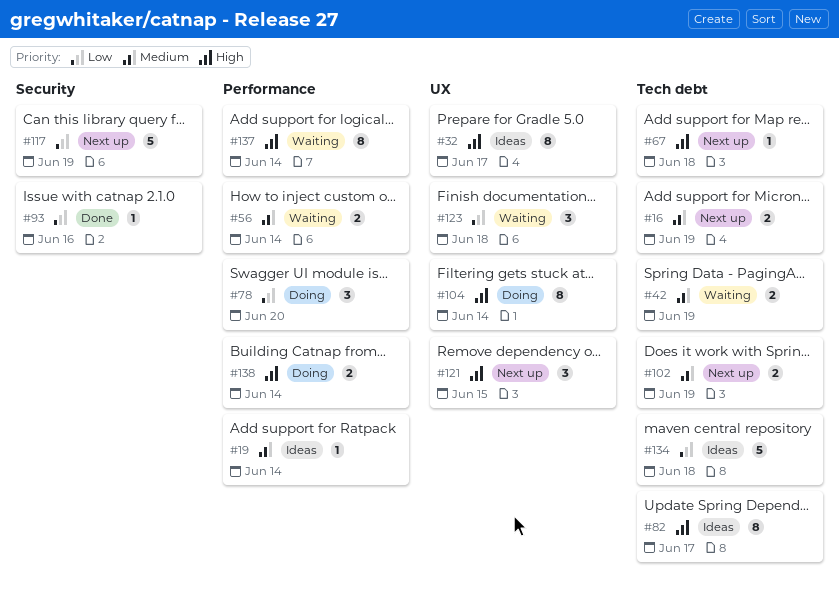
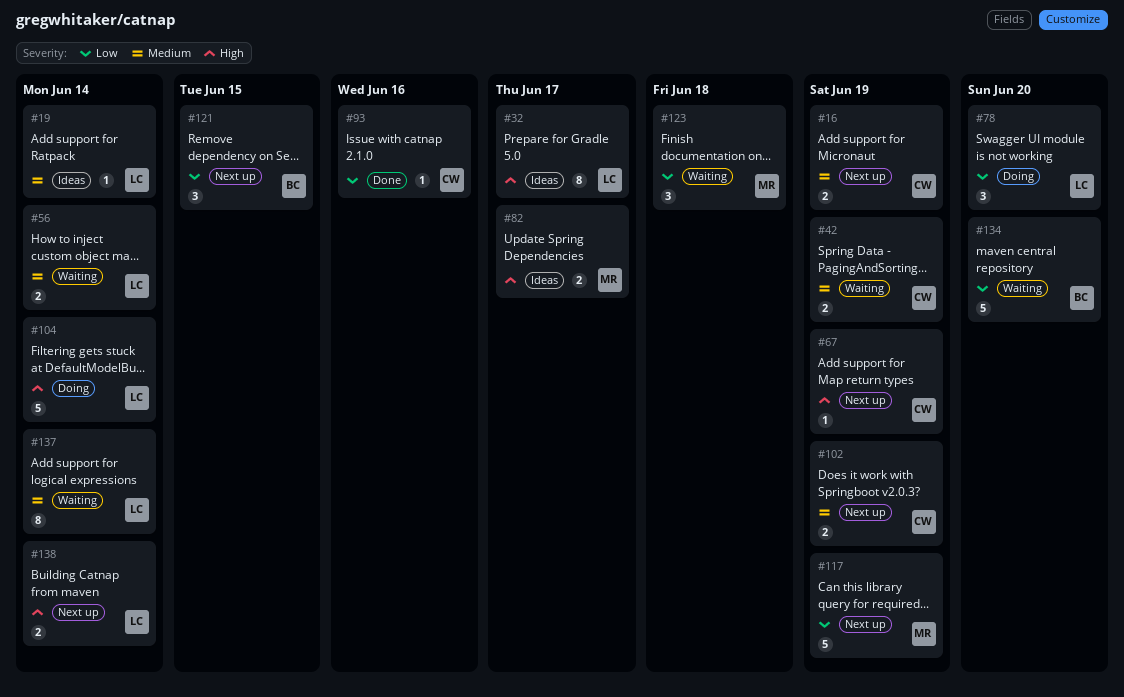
#67, due: Jun 18 -> Jun 19
#82, estimate: 8 -> 2
#104, estimate: 8 -> 5
#121, priority: High -> Low
#134, status: Ideas -> Waiting
#134, due: Jun 18 -> Jun 20
#137, priority: High -> Medium
#138, status: Doing -> Next up

